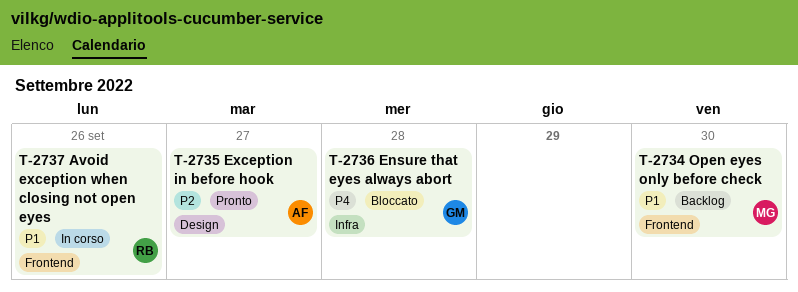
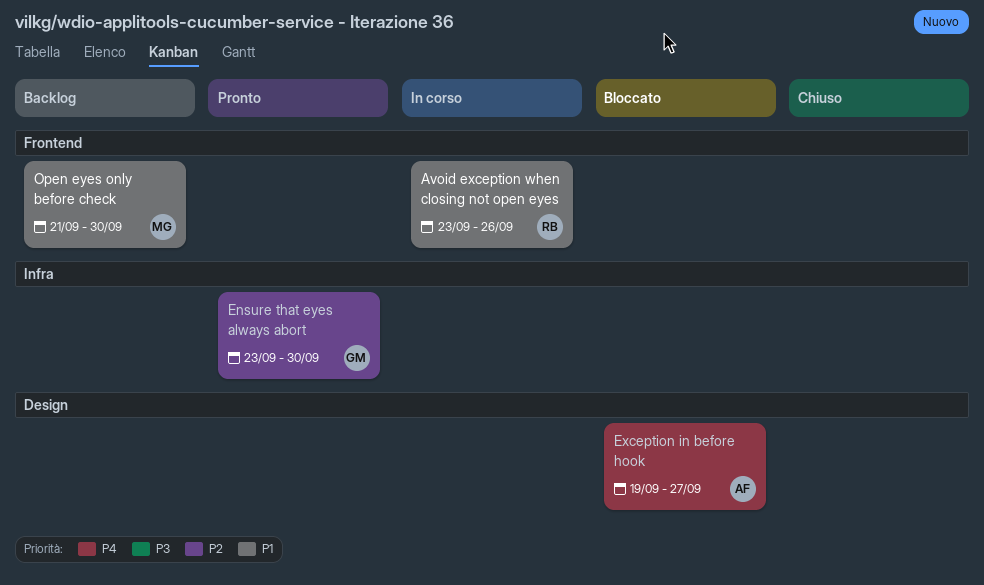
Ensure that eyes always abort, status: Bloccato -> Pronto
Ensure that eyes always abort, priority: P4 -> P2
Ensure that eyes always abort, due: Sep 28 -> Sep 30
Exception in before hook, status: Pronto -> Bloccato
Exception in before hook, priority: P2 -> P4

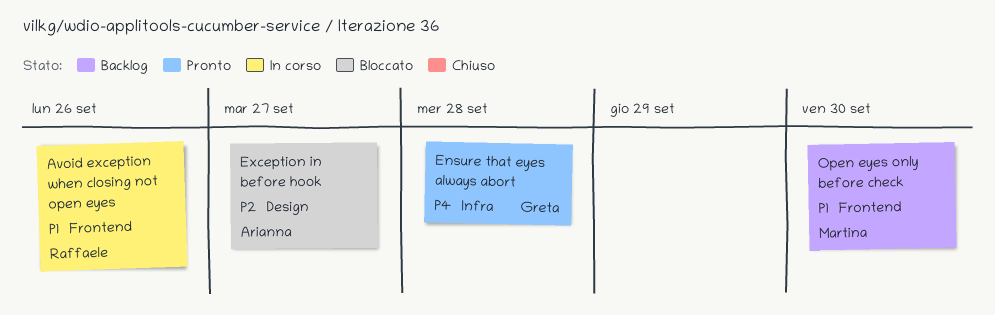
Ensure that eyes always abort, priority: P2 -> P4
Ensure that eyes always abort, due: Sep 30 -> Sep 28
Exception in before hook, priority: P4 -> P2

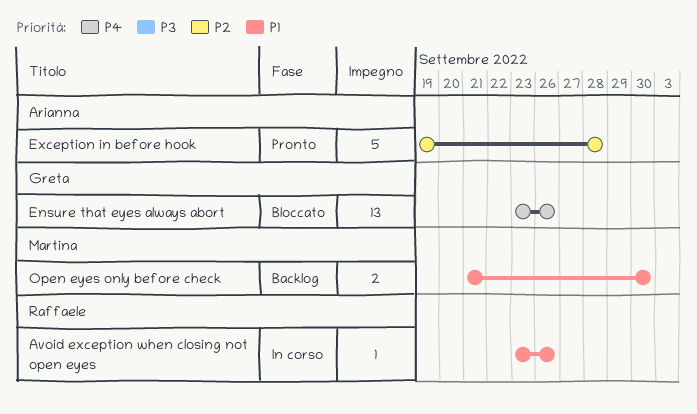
Ensure that eyes always abort, status: Pronto -> Bloccato
Ensure that eyes always abort, due: Sep 28 -> Sep 26
Exception in before hook, status: Bloccato -> Pronto
Exception in before hook, due: Sep 27 -> Sep 28

